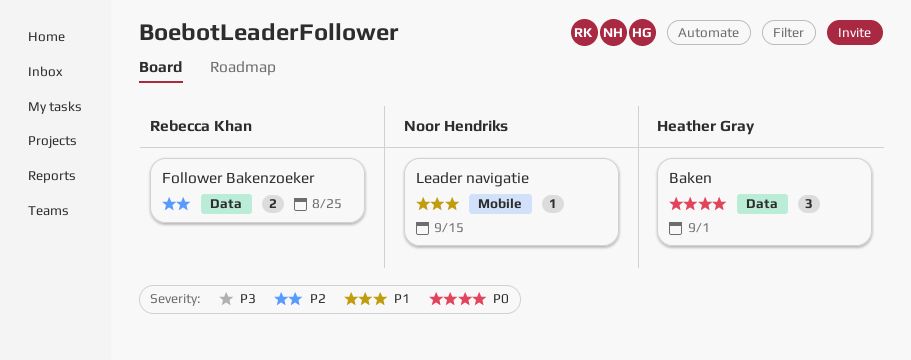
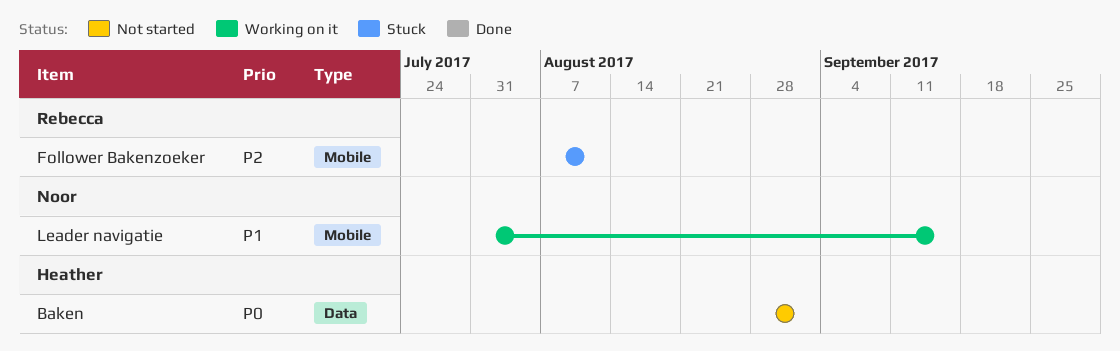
Follower Bakenzoeker, label: Data -> Mobile
Follower Bakenzoeker, due: Aug 25 -> Aug 11

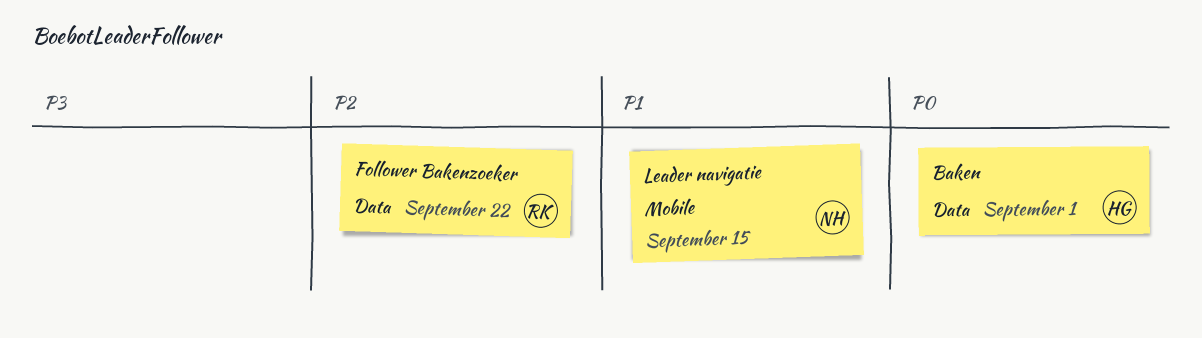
Follower Bakenzoeker, label: Mobile -> Data
Follower Bakenzoeker, due: Aug 11 -> Sep 22

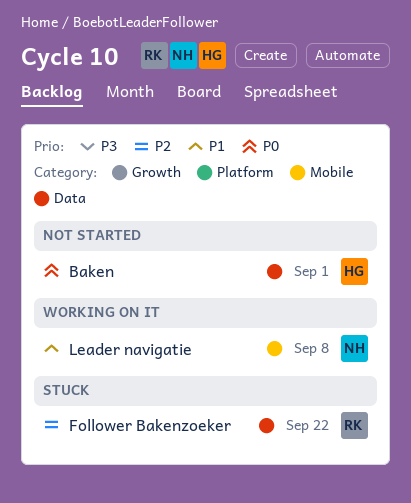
Leader navigatie, due: Sep 15 -> Sep 8

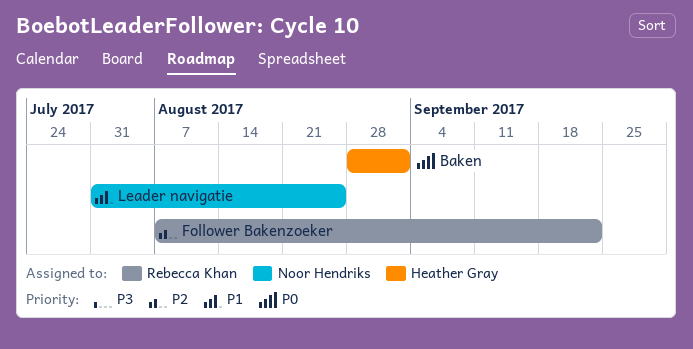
Leader navigatie, due: Sep 8 -> Aug 25

